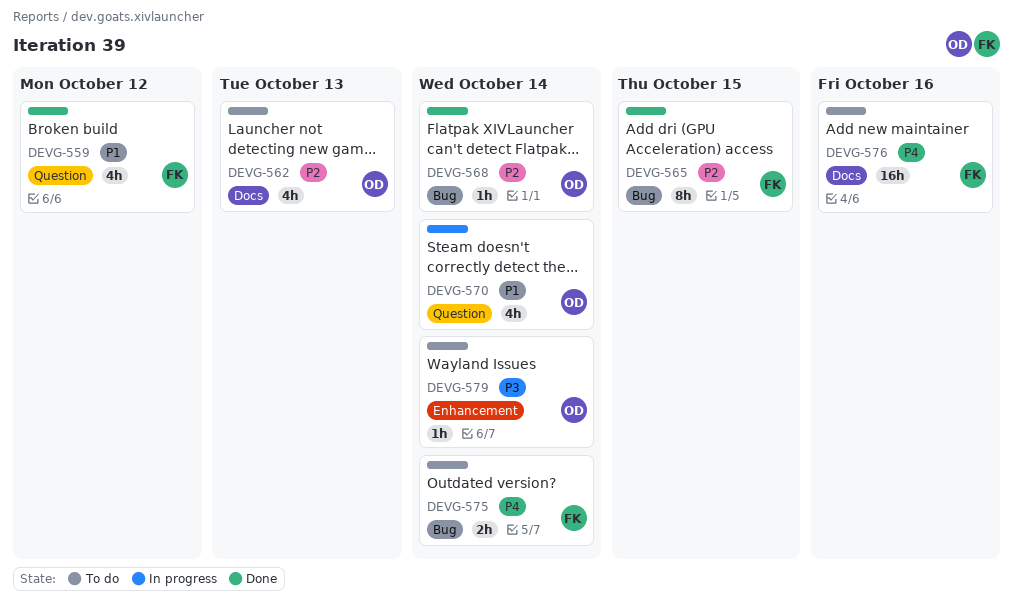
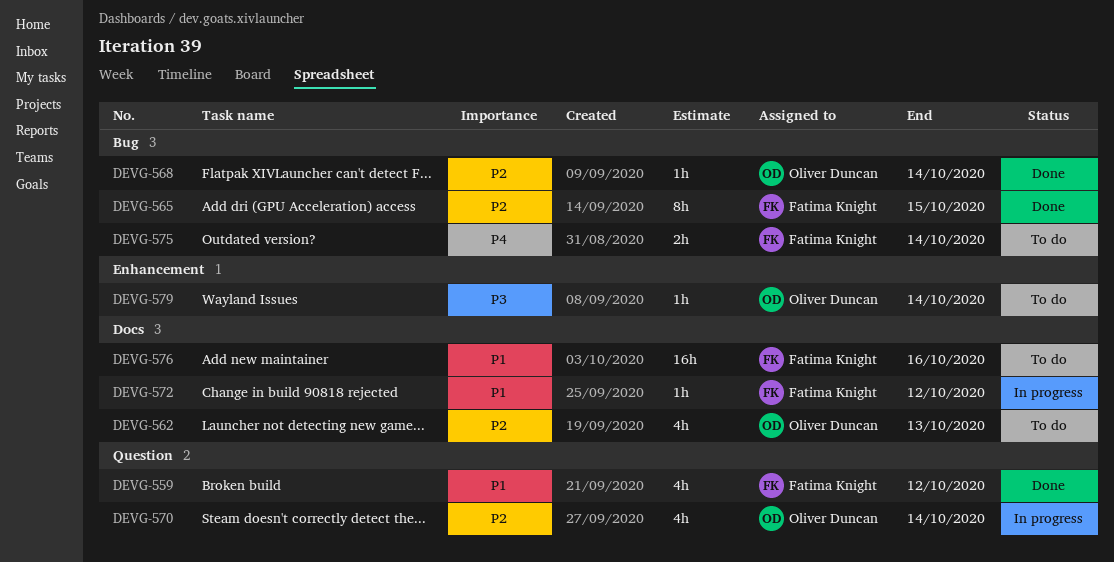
DEVG-570, priority: P1 -> P2
DEVG-572: none -> present
DEVG-576, priority: P4 -> P1

